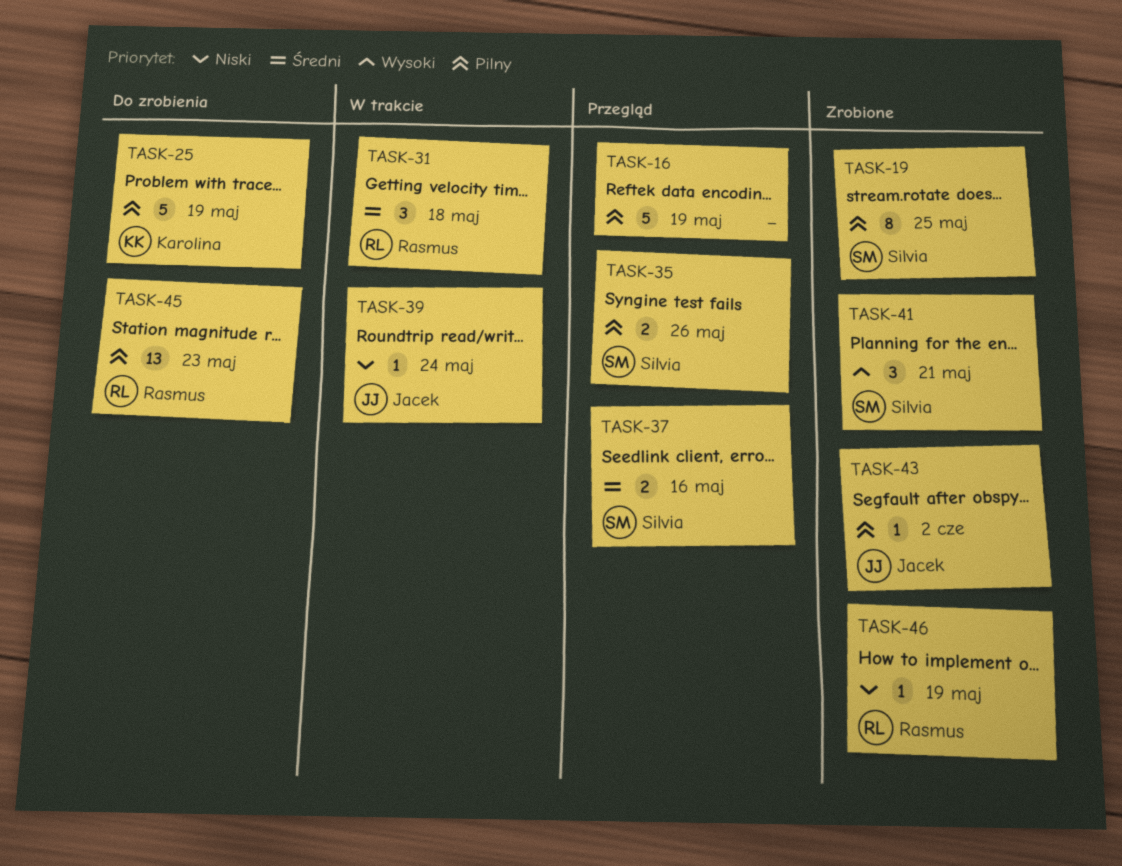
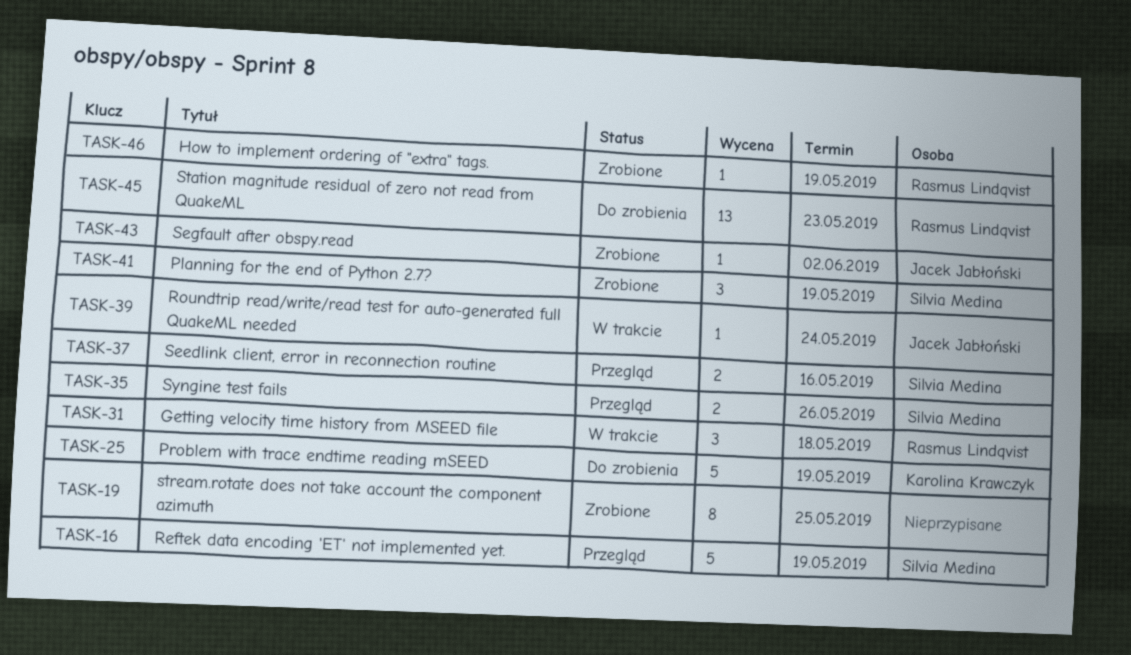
TASK-16, owner: none -> Silvia Medina
TASK-19, owner: Silvia Medina -> none
TASK-41, due: May 21 -> May 19

